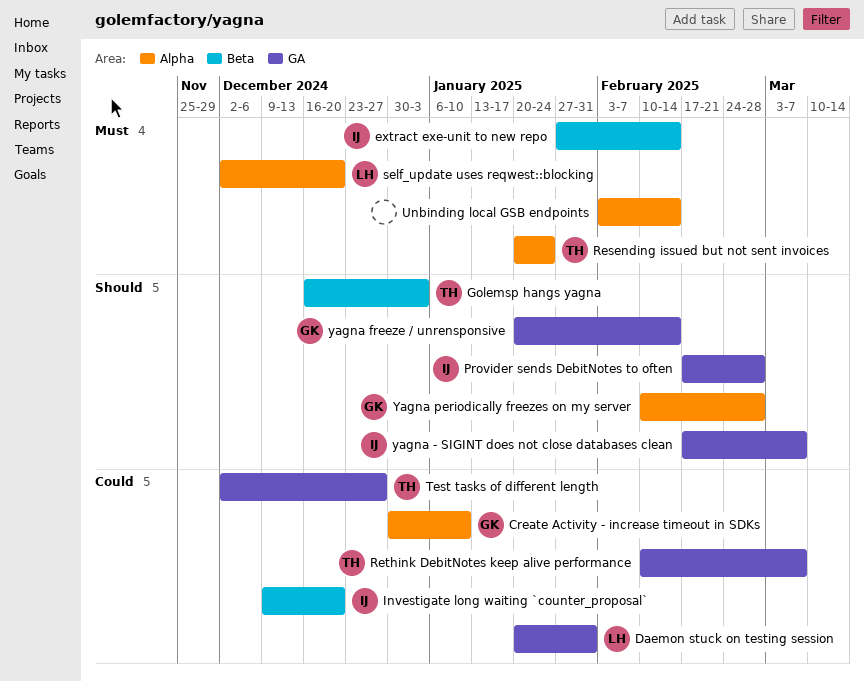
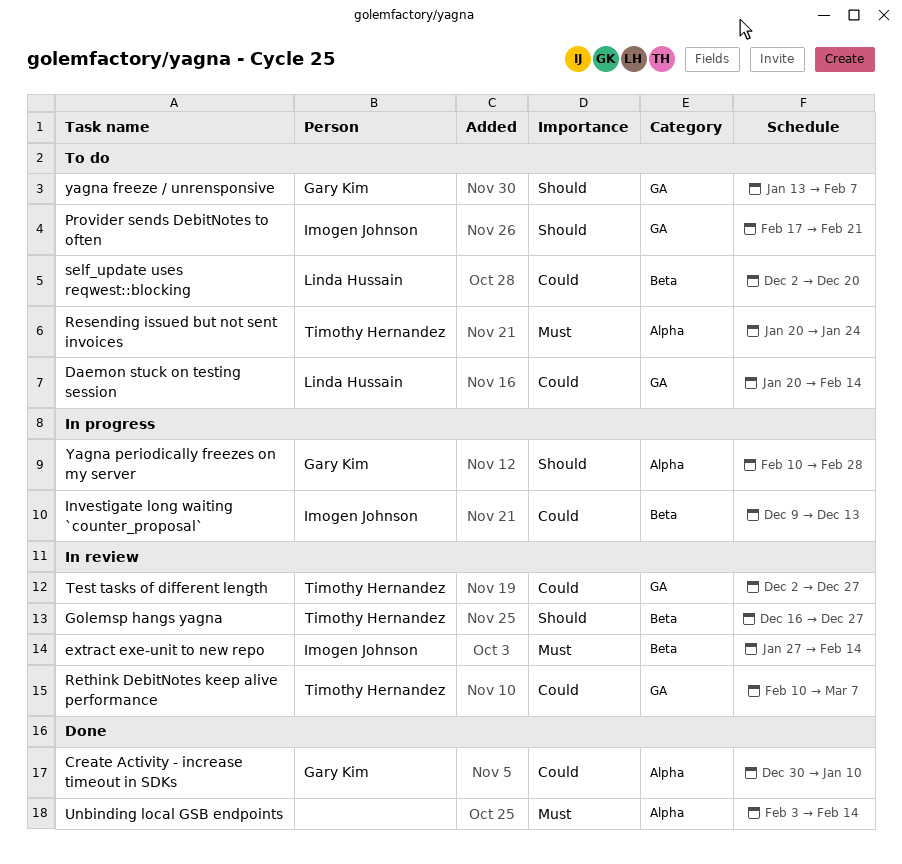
Daemon stuck on testing session, due: Jan 31 -> Feb 14
Golemsp hangs yagna, due: Jan 3 -> Dec 27
Investigate long waiting `counter_proposal`, due: Dec 20 -> Dec 13
Provider sends DebitNotes to often, due: Feb 28 -> Feb 21
self_update uses reqwest::blocking, priority: Must -> Could
self_update uses reqwest::blocking, label: Alpha -> Beta
yagna - SIGINT does not close databases clean: present -> none
yagna freeze / unrensponsive, start: Jan 20 -> Jan 13
yagna freeze / unrensponsive, due: Feb 14 -> Feb 7

